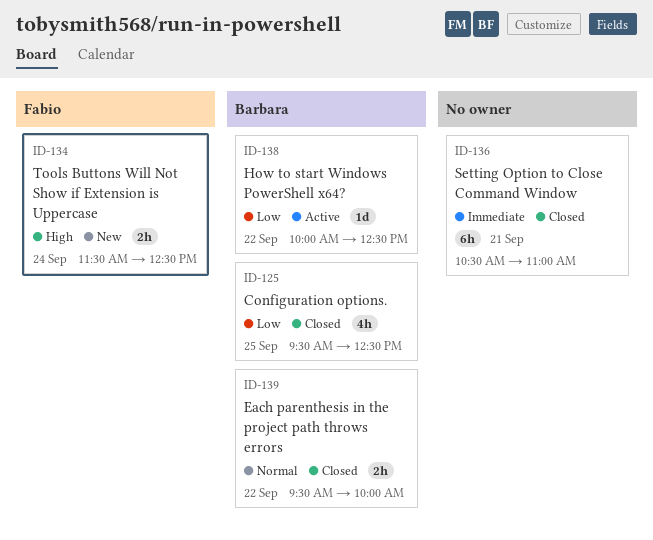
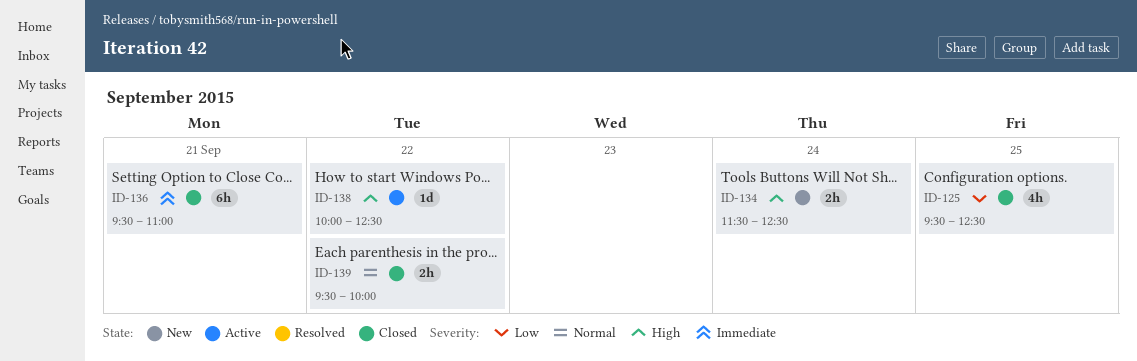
ID-136, begins: 10:30 -> 09:30
ID-138, priority: Low -> High

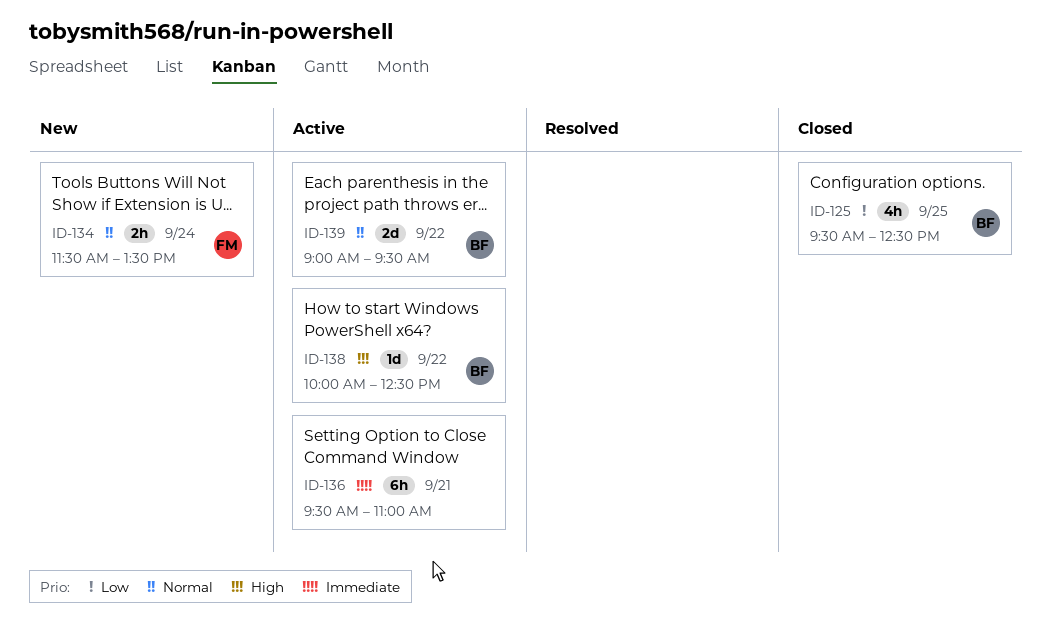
ID-134, priority: High -> Normal
ID-134, ends: 12:30 -> 13:30
ID-136, status: Closed -> Active
ID-139, status: Closed -> Active
ID-139, estimate: 2h -> 2d
ID-139, begins: 09:30 -> 09:00
ID-139, ends: 10:00 -> 09:30

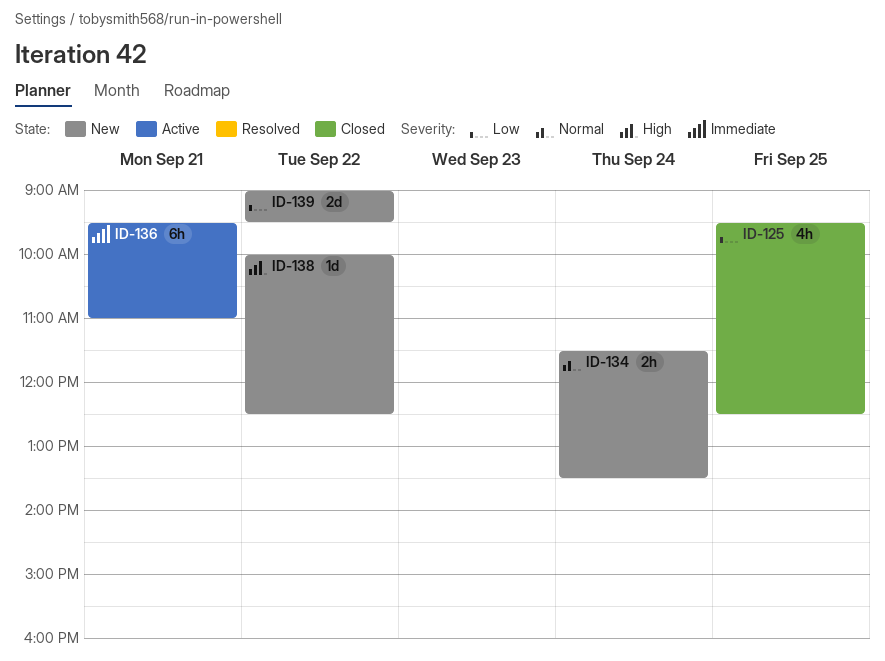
ID-138, status: Active -> New
ID-139, status: Active -> New
ID-139, priority: Normal -> Low

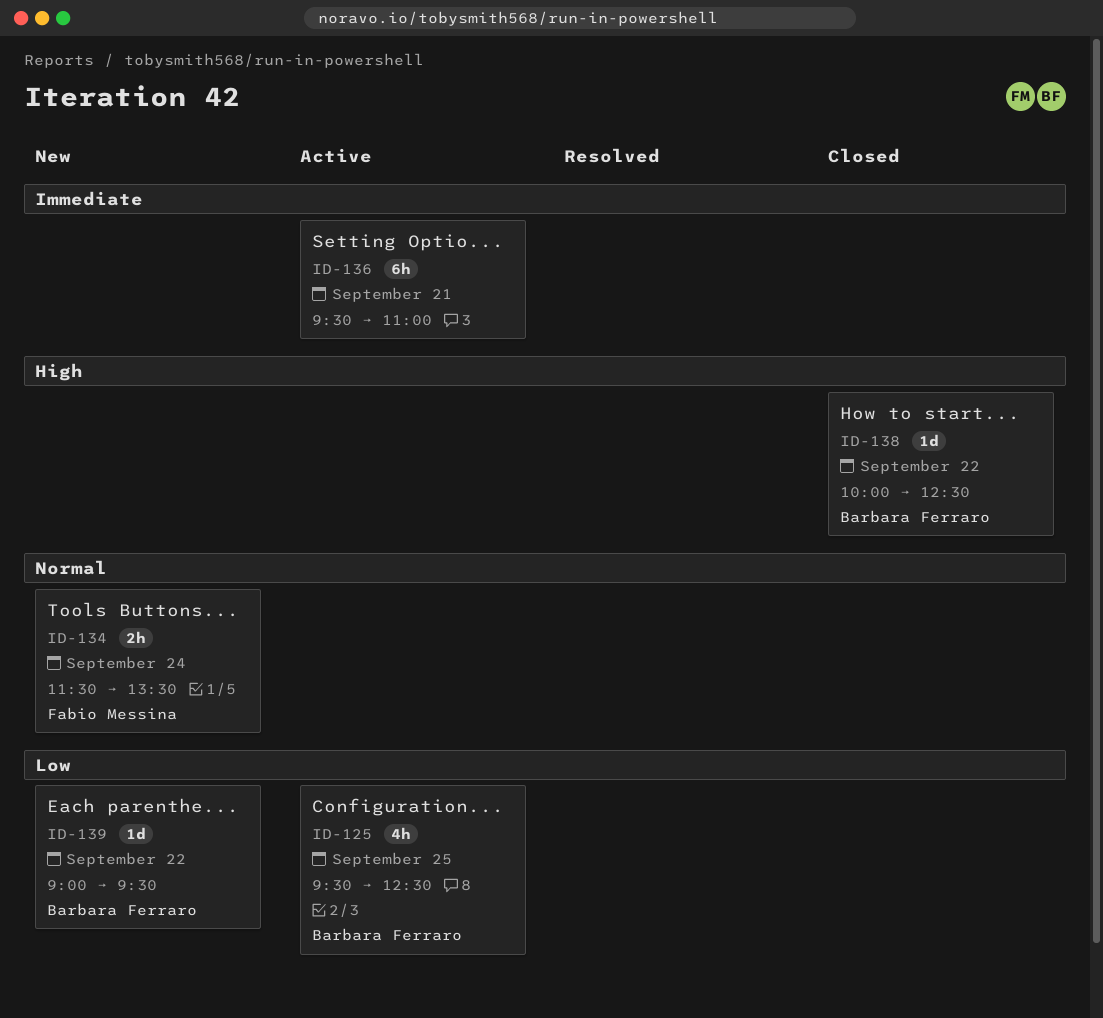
ID-125, status: Closed -> Active
ID-138, status: New -> Closed
ID-139, estimate: 2d -> 1d

